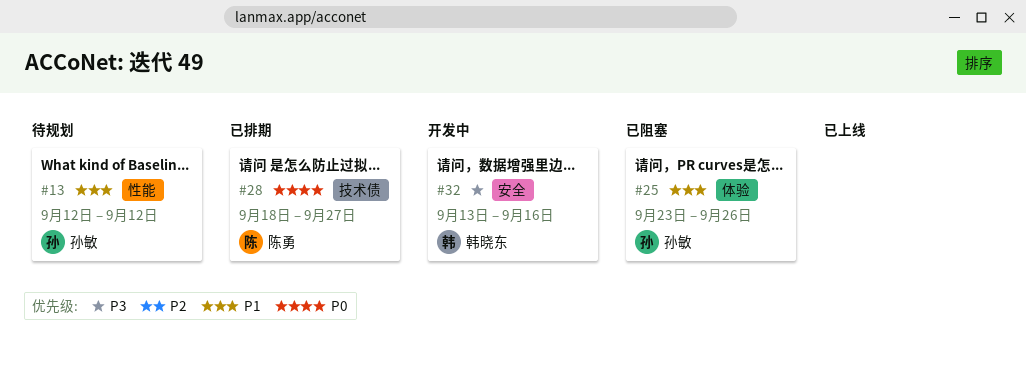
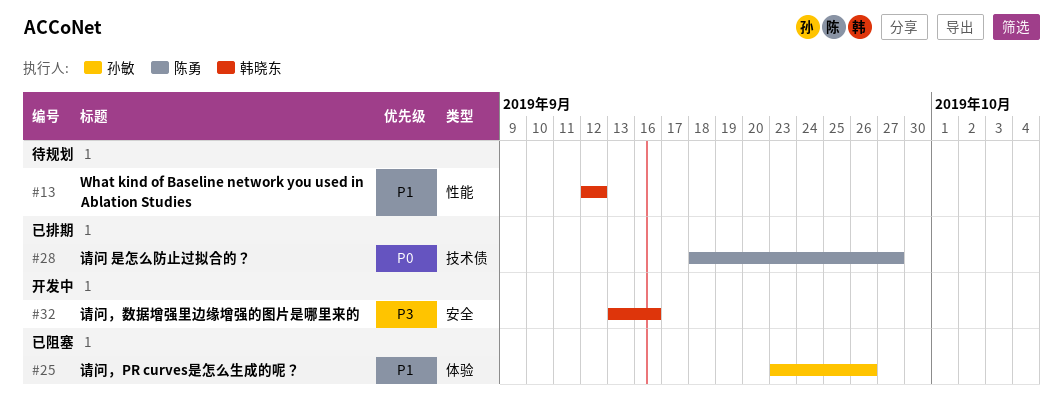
#13, owner: 孙敏 -> 韩晓东

